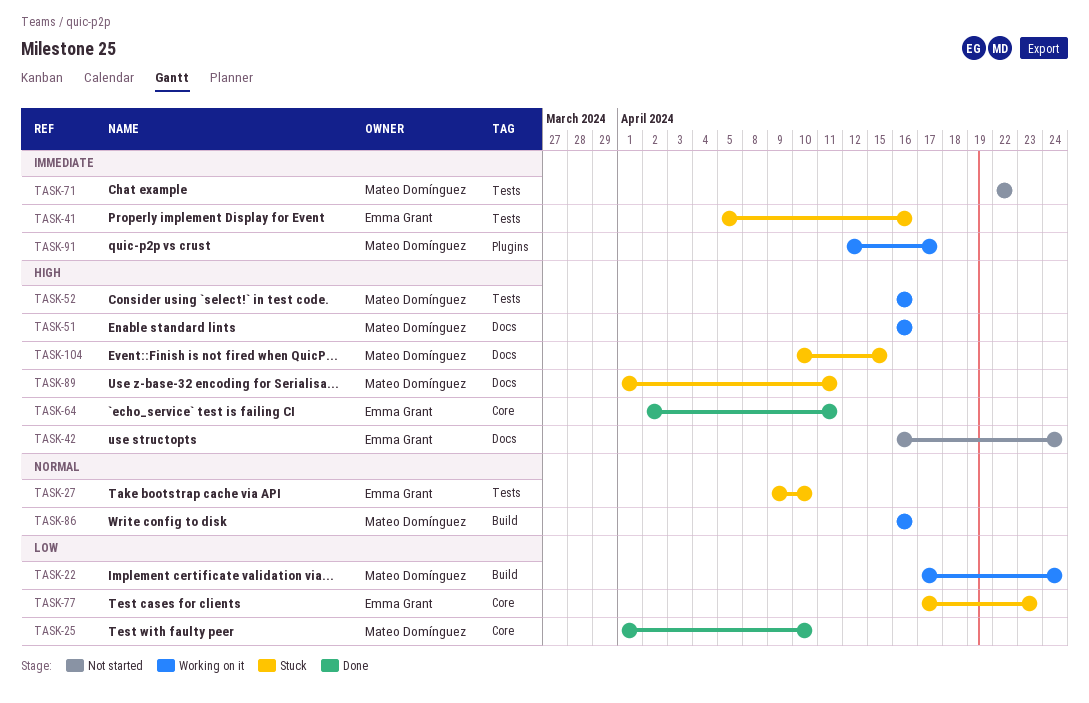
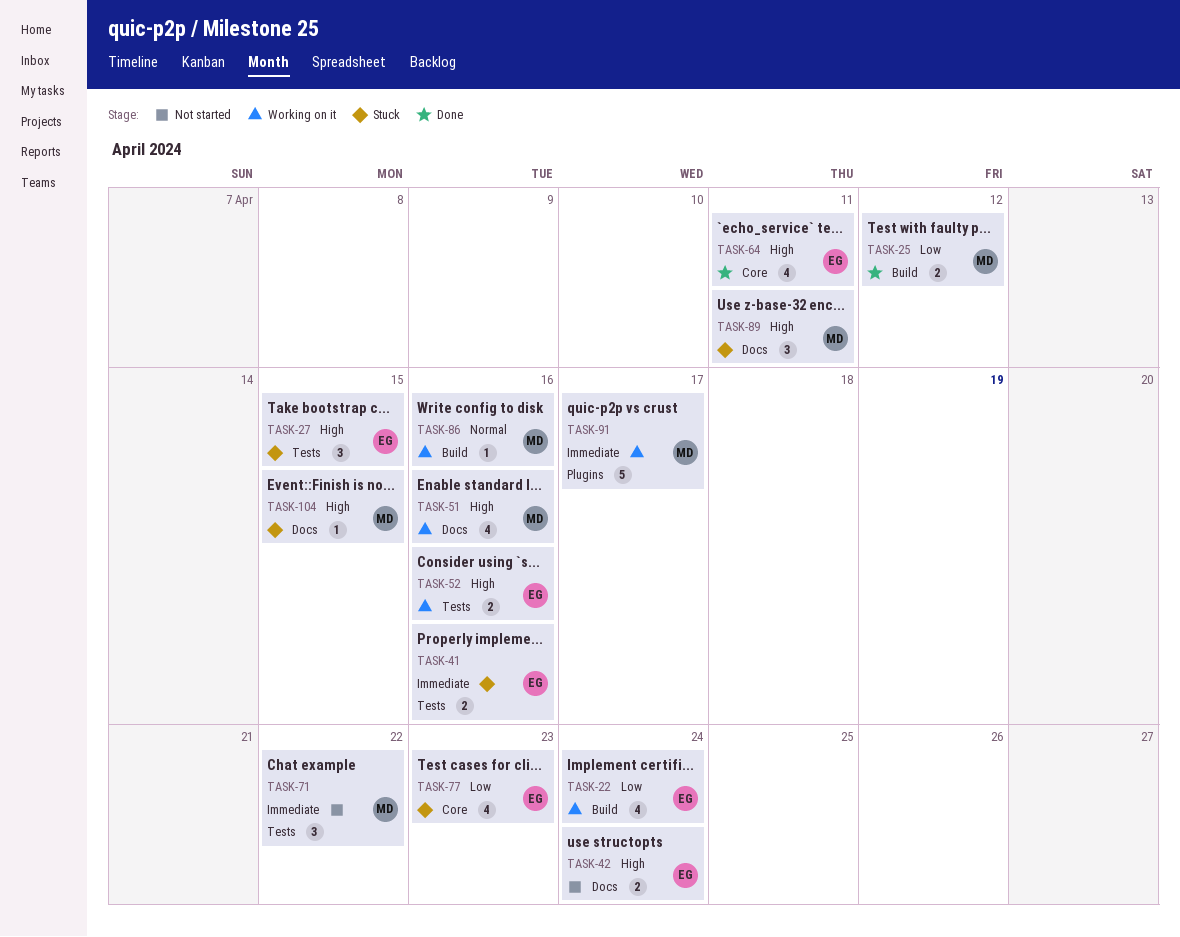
TASK-22, owner: Mateo Domínguez -> Emma Grant
TASK-25, label: Core -> Build
TASK-25, due: Apr 10 -> Apr 12
TASK-27, priority: Normal -> High
TASK-27, due: Apr 10 -> Apr 15
TASK-52, owner: Mateo Domínguez -> Emma Grant

